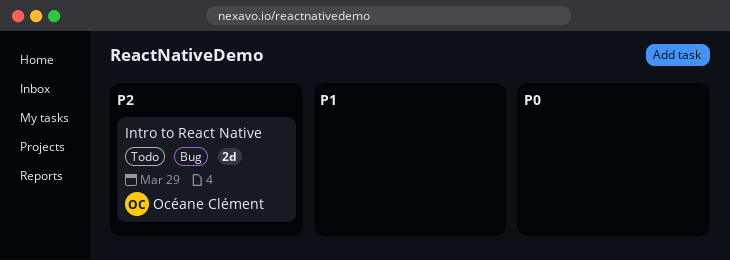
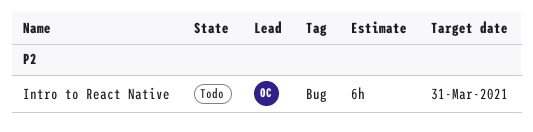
Intro to React Native, estimate: 2d -> 6h
Intro to React Native, due: Mar 29 -> Mar 31

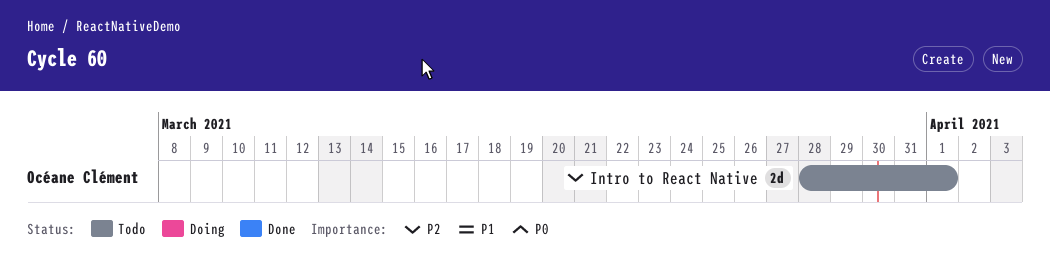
Intro to React Native, estimate: 6h -> 2d
Intro to React Native, due: Mar 31 -> Apr 1

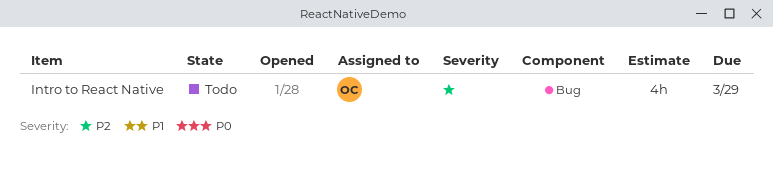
Intro to React Native, estimate: 2d -> 4h
Intro to React Native, due: Apr 1 -> Mar 29

